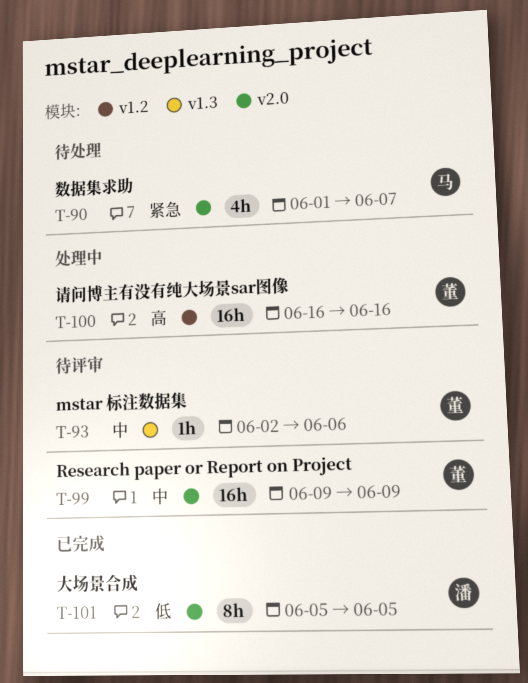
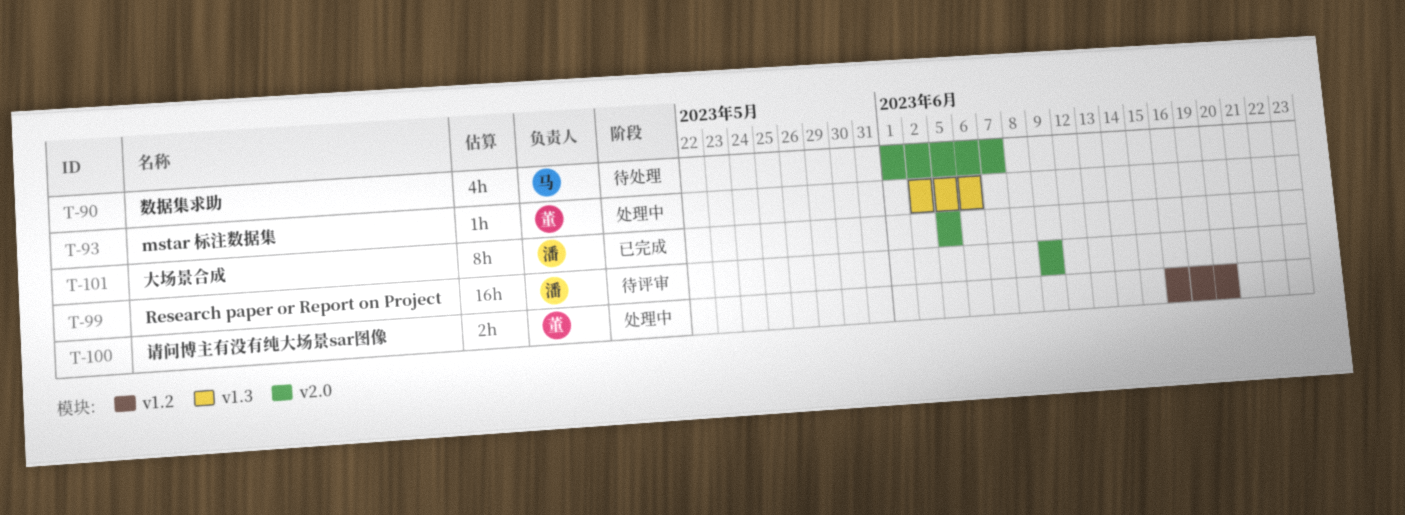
T-93, status: 待评审 -> 处理中
T-99, owner: 董 -> 潘
T-100, estimate: 16h -> 2h
T-100, due: Jun 16 -> Jun 20

